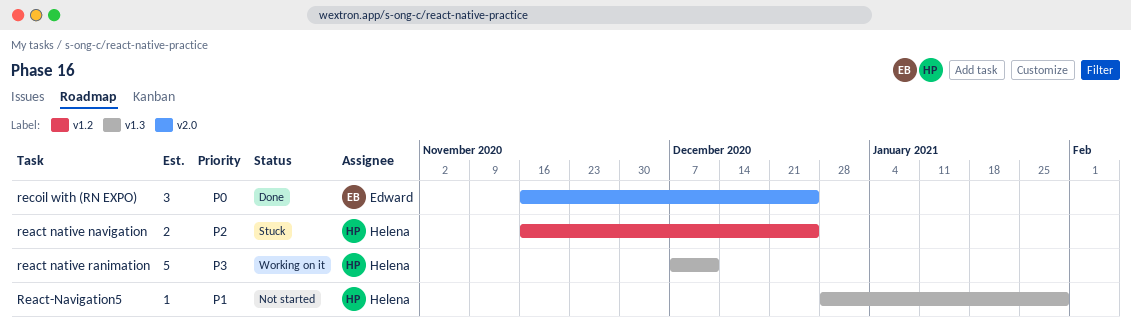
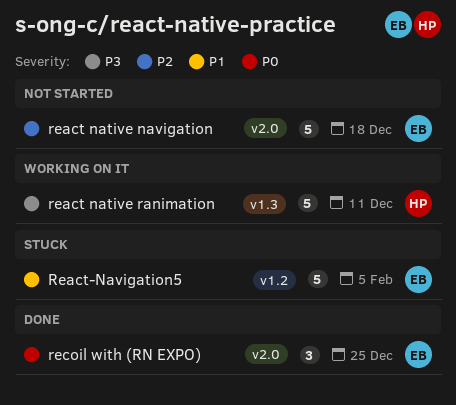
react native navigation, status: Stuck -> Not started
react native navigation, owner: Helena -> Edward
react native navigation, label: v1.2 -> v2.0
react native navigation, estimate: 2 -> 5
react native navigation, due: Dec 25 -> Dec 18
React-Navigation5, status: Not started -> Stuck
React-Navigation5, owner: Helena -> Edward
React-Navigation5, label: v1.3 -> v1.2
React-Navigation5, estimate: 1 -> 5
React-Navigation5, due: Jan 29 -> Feb 5

